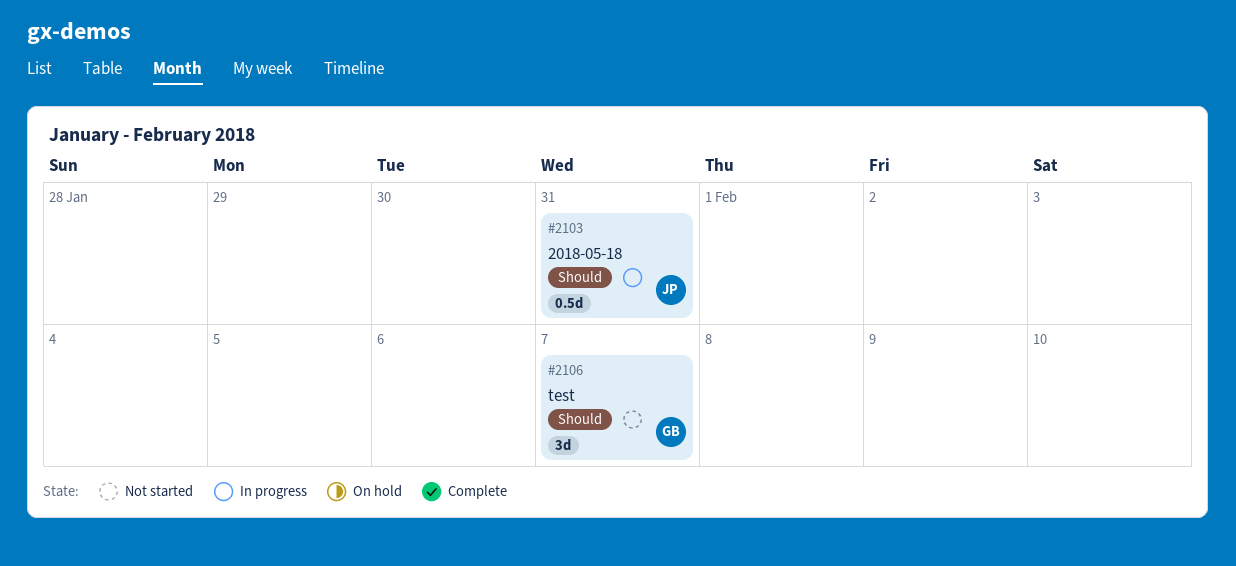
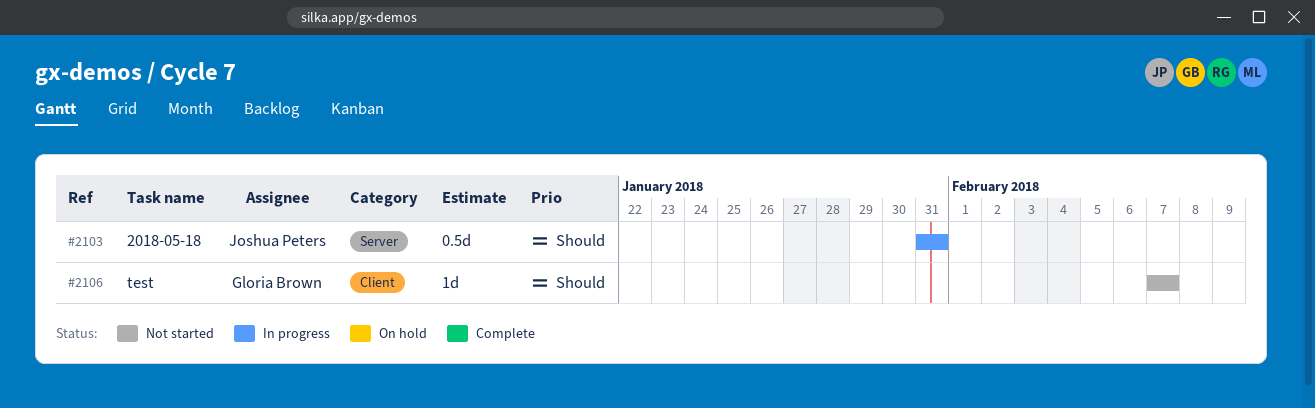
#2106, estimate: 3d -> 1d

